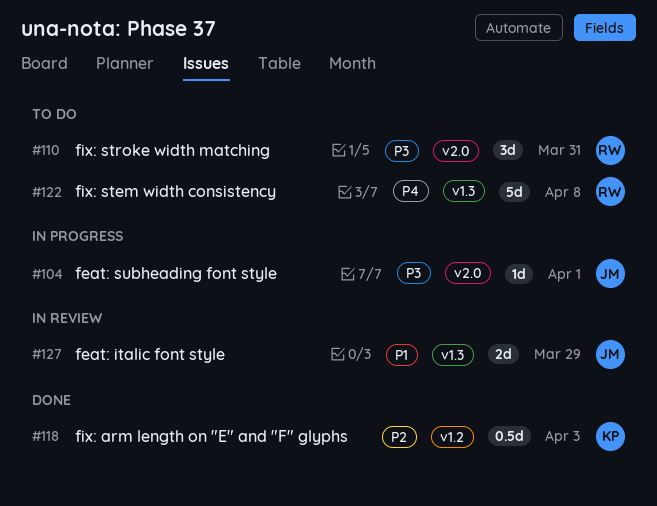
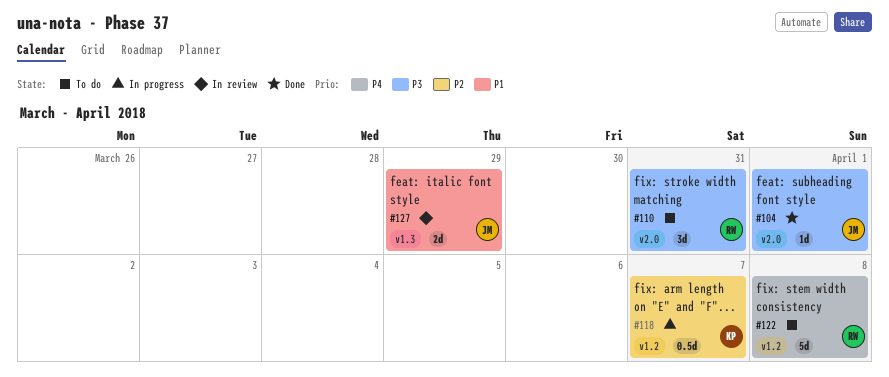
#104, status: In progress -> Done
#118, status: Done -> In progress
#118, due: Apr 3 -> Apr 7
#122, label: v1.3 -> v1.2

